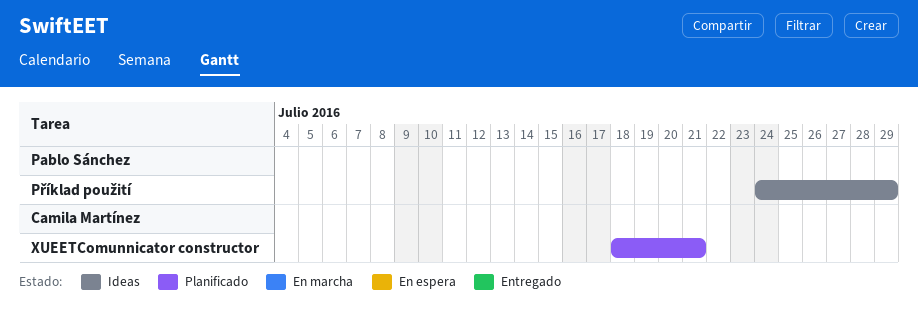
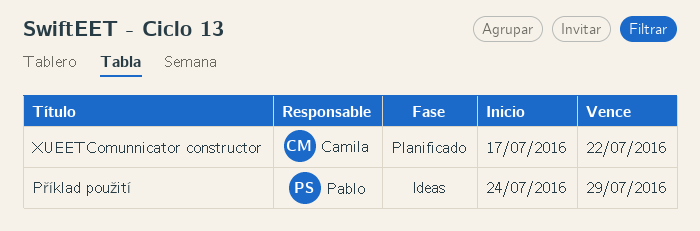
XUEETComunnicator constructor, start: Jul 18 -> Jul 17
XUEETComunnicator constructor, due: Jul 21 -> Jul 22

